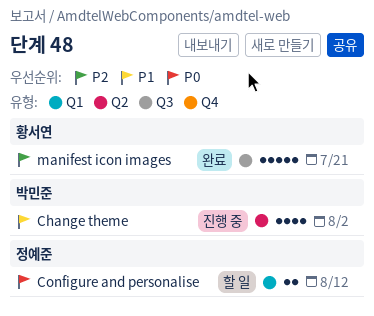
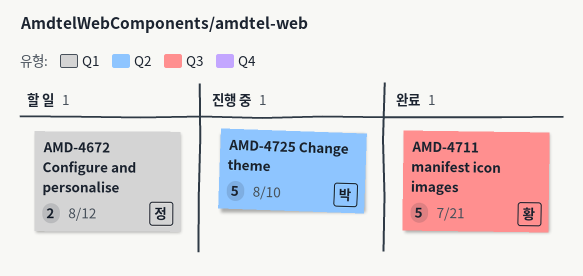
Change theme, estimate: 4 -> 5
Change theme, due: Aug 2 -> Aug 10

